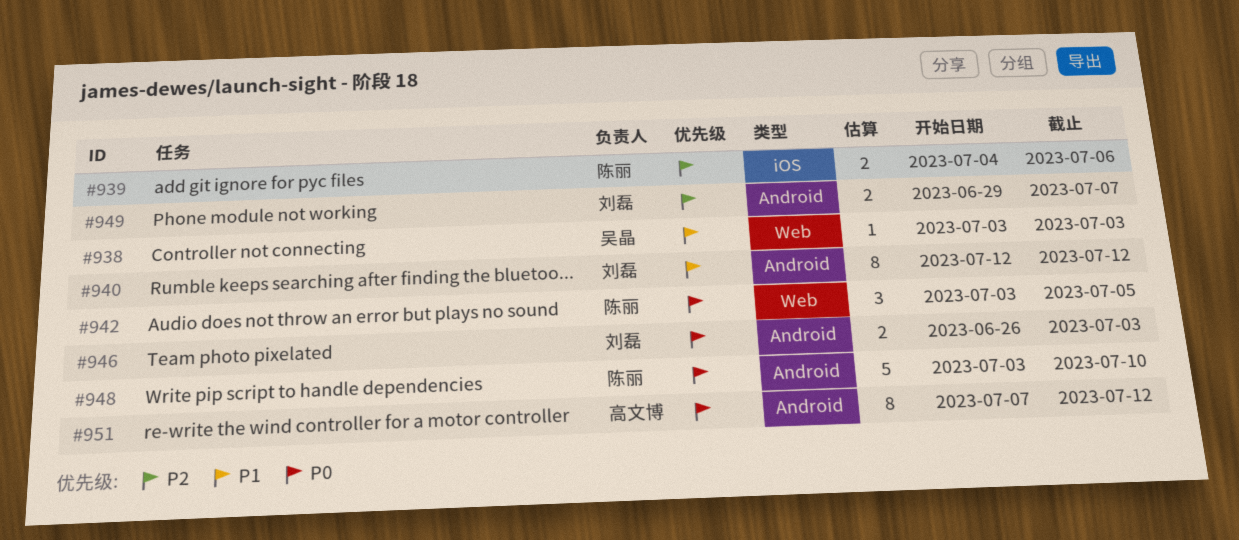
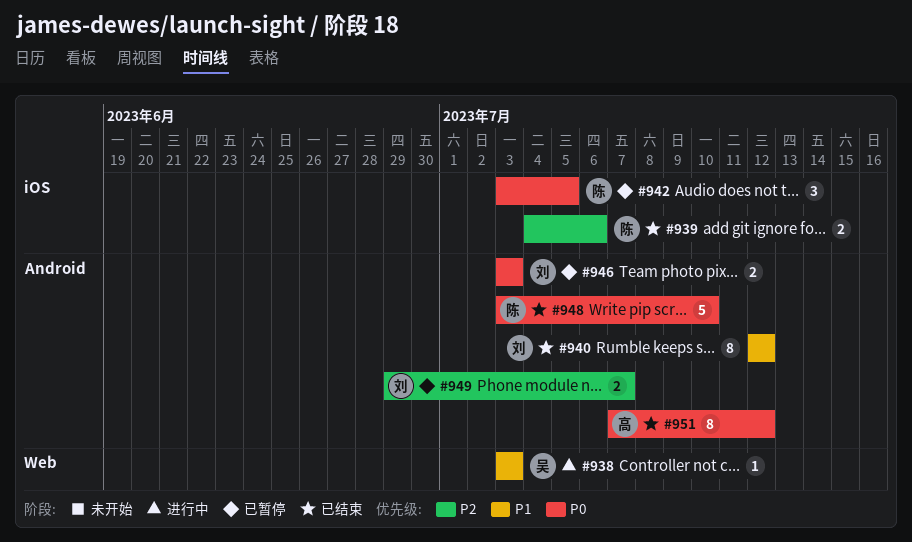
#942, label: Web -> iOS
#946, start: Jun 26 -> Jul 3

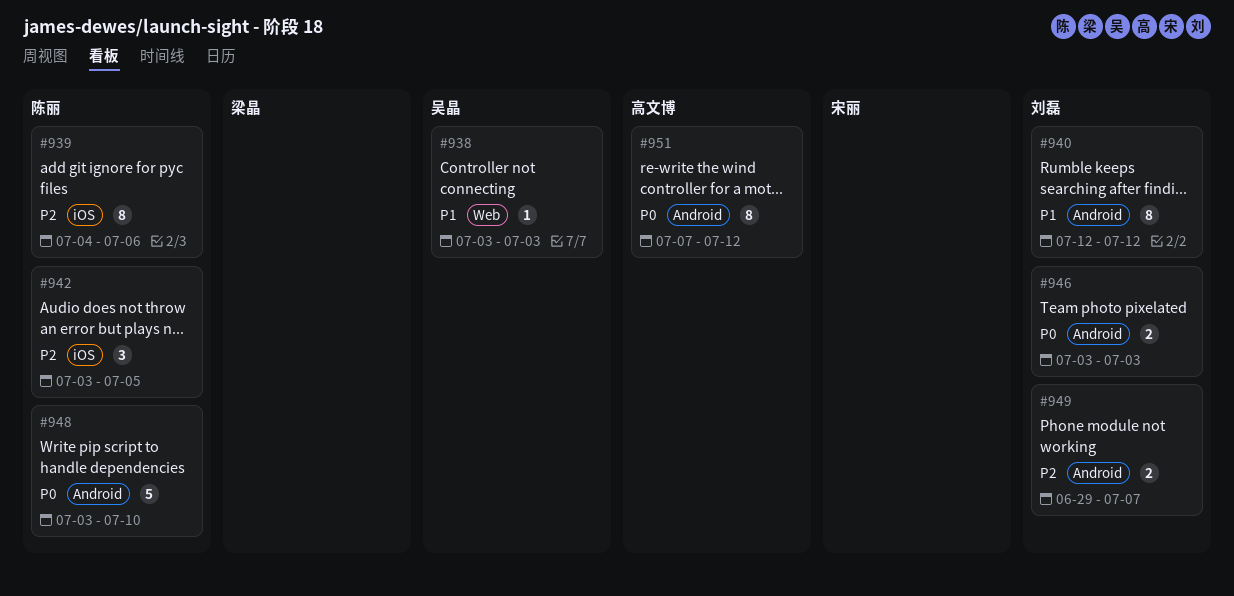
#939, estimate: 2 -> 8
#942, priority: P0 -> P2

